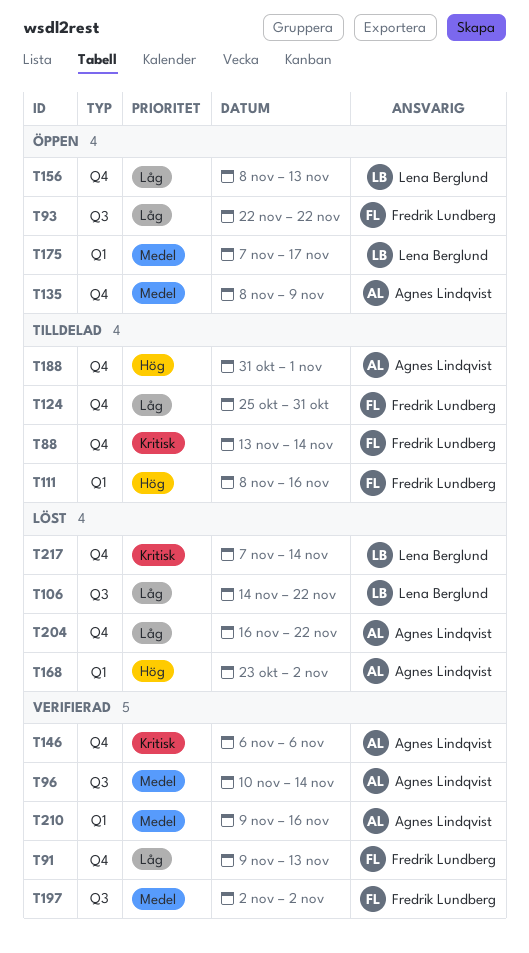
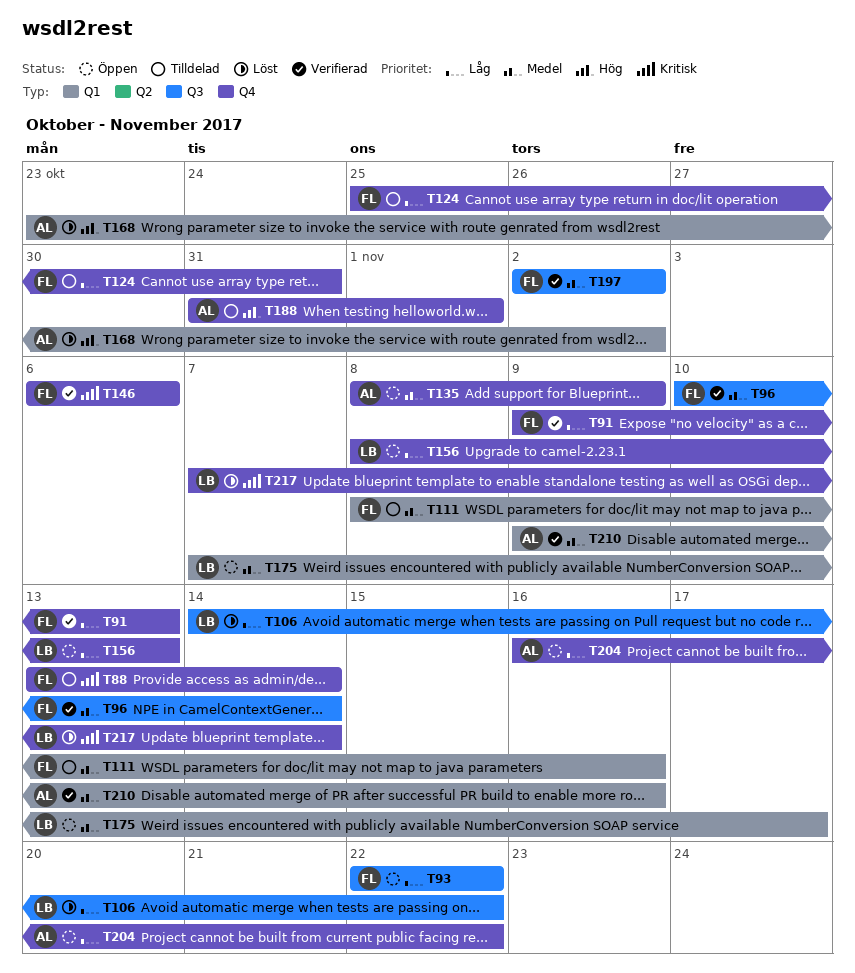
T96, owner: Agnes Lindqvist -> Fredrik Lundberg
T111, priority: Hög -> Medel
T146, owner: Agnes Lindqvist -> Fredrik Lundberg
T204, status: Löst -> Öppen

